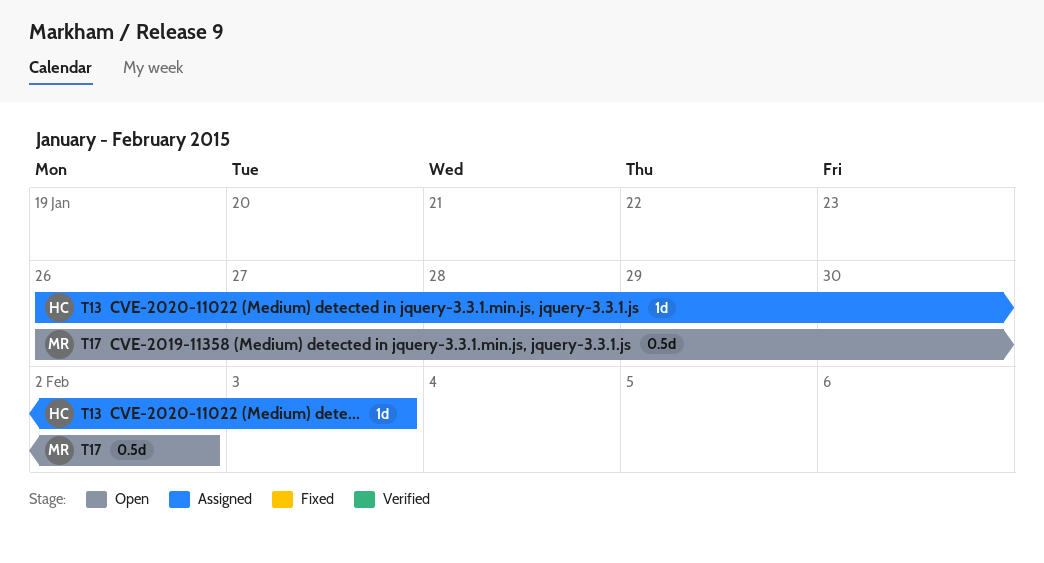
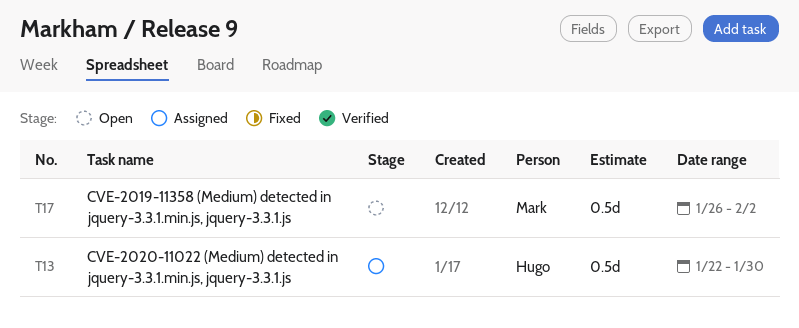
T13, estimate: 1d -> 0.5d
T13, start: Jan 26 -> Jan 22
T13, due: Feb 3 -> Jan 30

